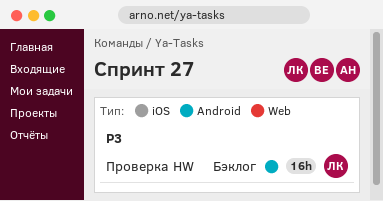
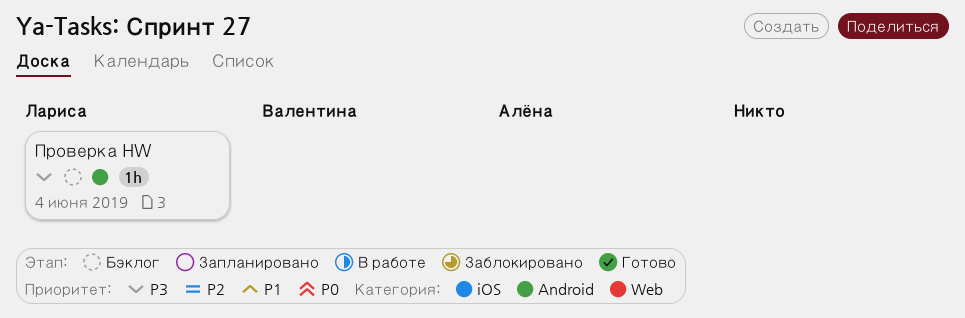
Проверка HW, estimate: 16h -> 1h

